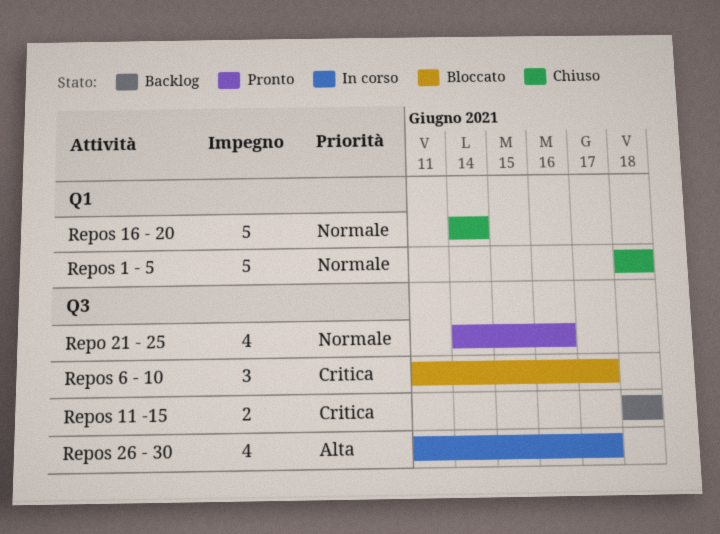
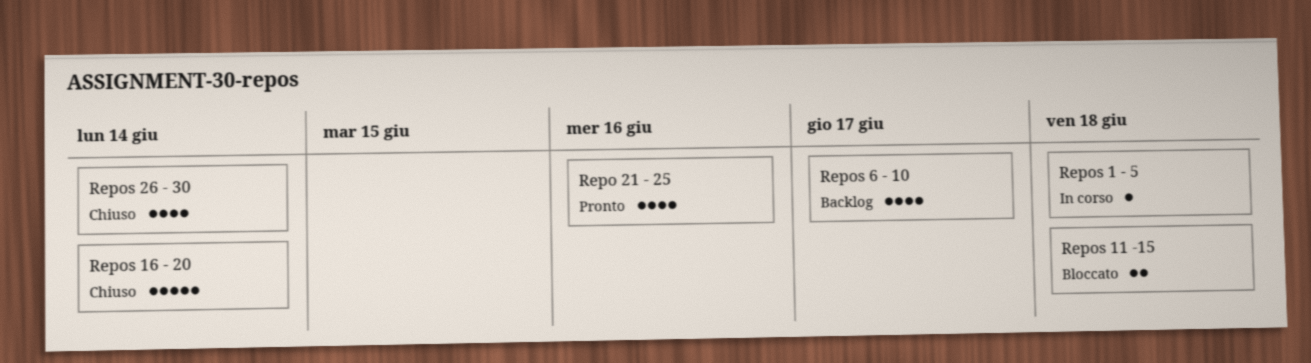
Repos 1 - 5, status: Chiuso -> In corso
Repos 1 - 5, estimate: 5 -> 1
Repos 11 -15, status: Backlog -> Bloccato
Repos 26 - 30, status: In corso -> Chiuso
Repos 26 - 30, due: Jun 17 -> Jun 14
Repos 6 - 10, status: Bloccato -> Backlog
Repos 6 - 10, estimate: 3 -> 4

